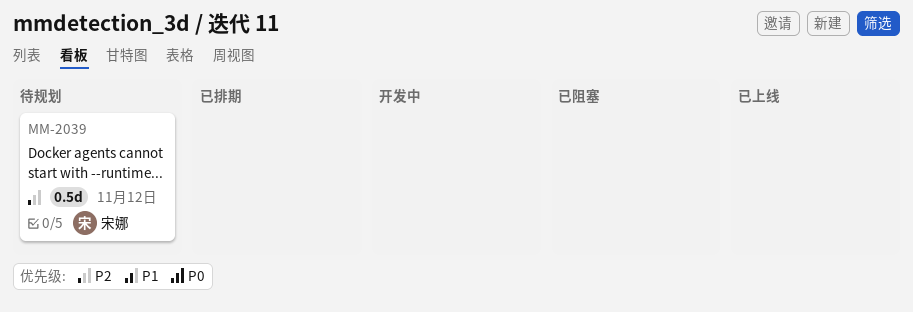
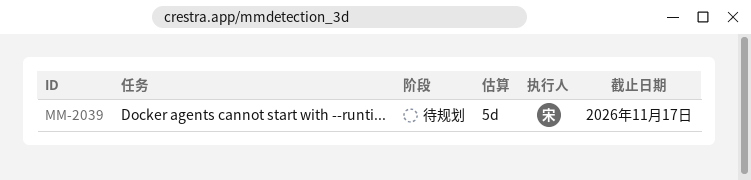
MM-2039, estimate: 0.5d -> 5d
MM-2039, due: Nov 12 -> Nov 17

